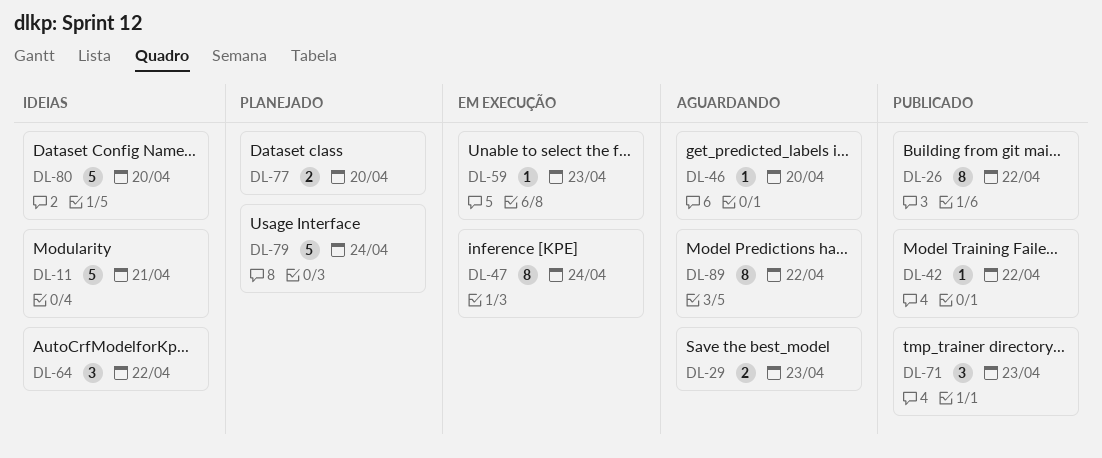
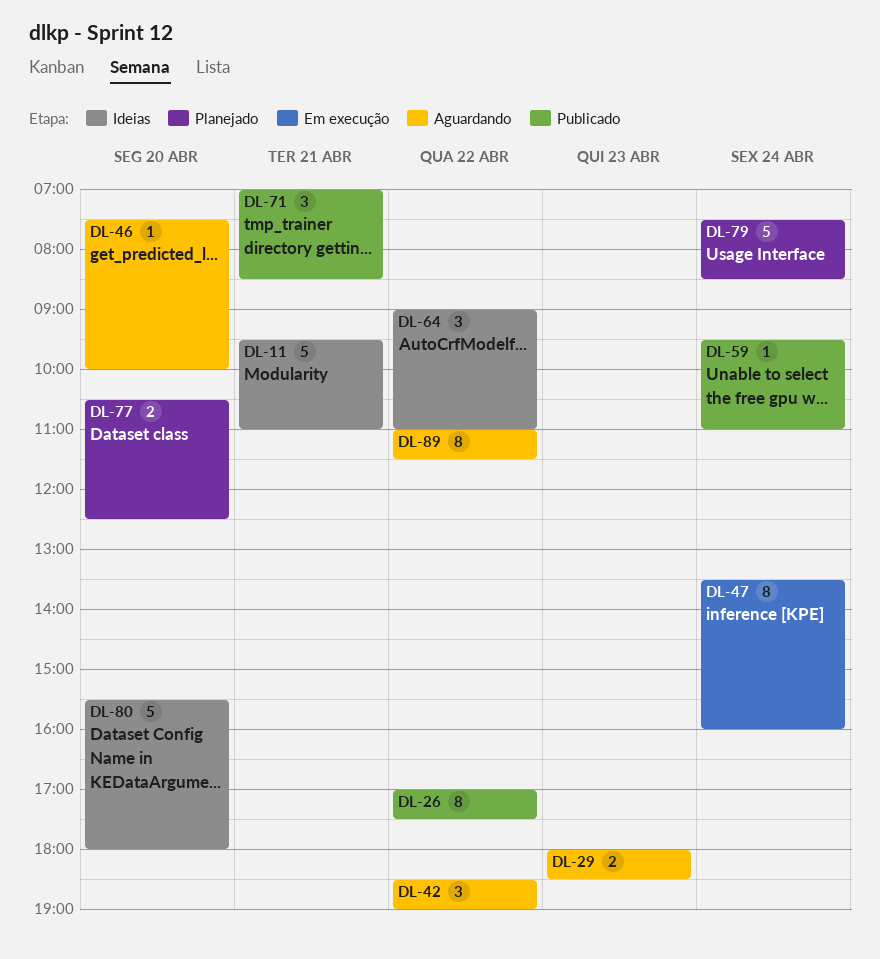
DL-42, status: Publicado -> Aguardando
DL-42, estimate: 1 -> 3
DL-59, status: Em execução -> Publicado
DL-59, day: Apr 23 -> Apr 24
DL-71, day: Apr 23 -> Apr 21

